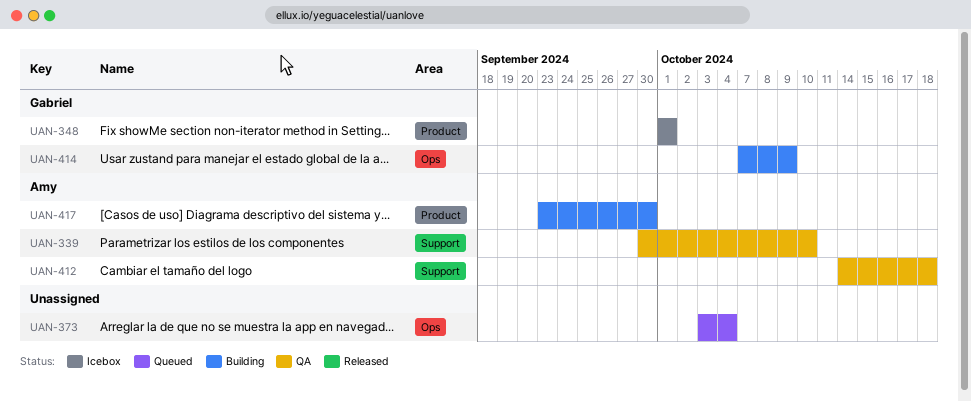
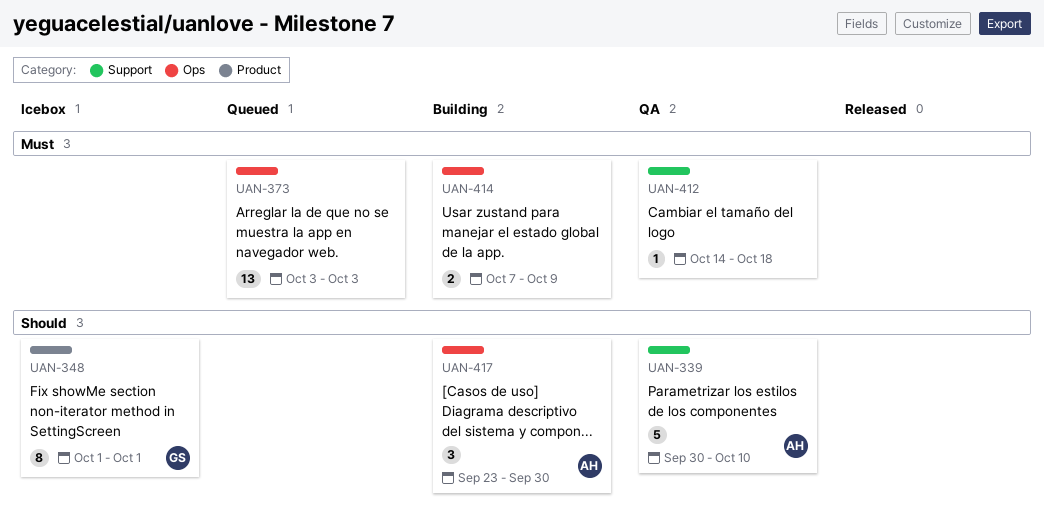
UAN-373, due: Oct 4 -> Oct 3
UAN-412, owner: Amy -> none
UAN-414, owner: Gabriel -> none
UAN-417, label: Product -> Ops

